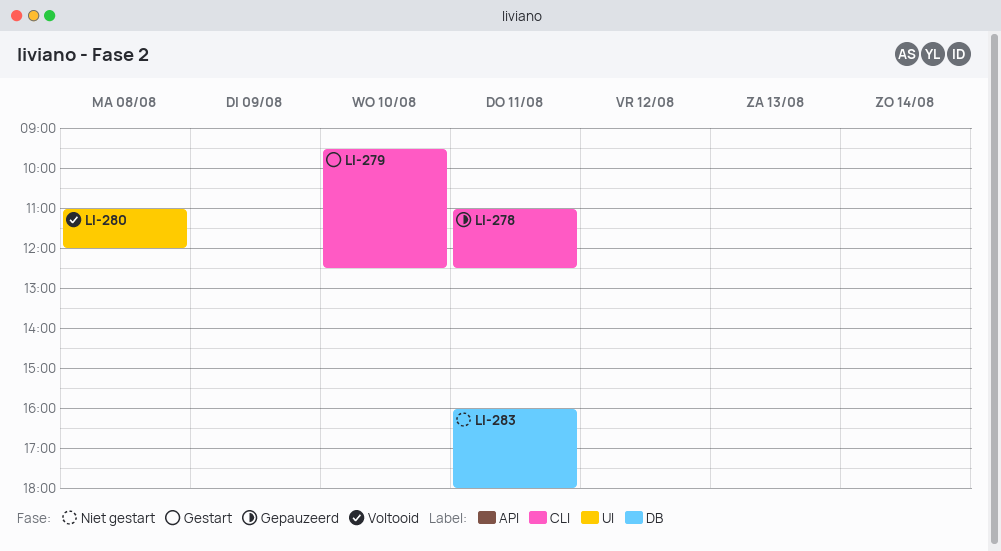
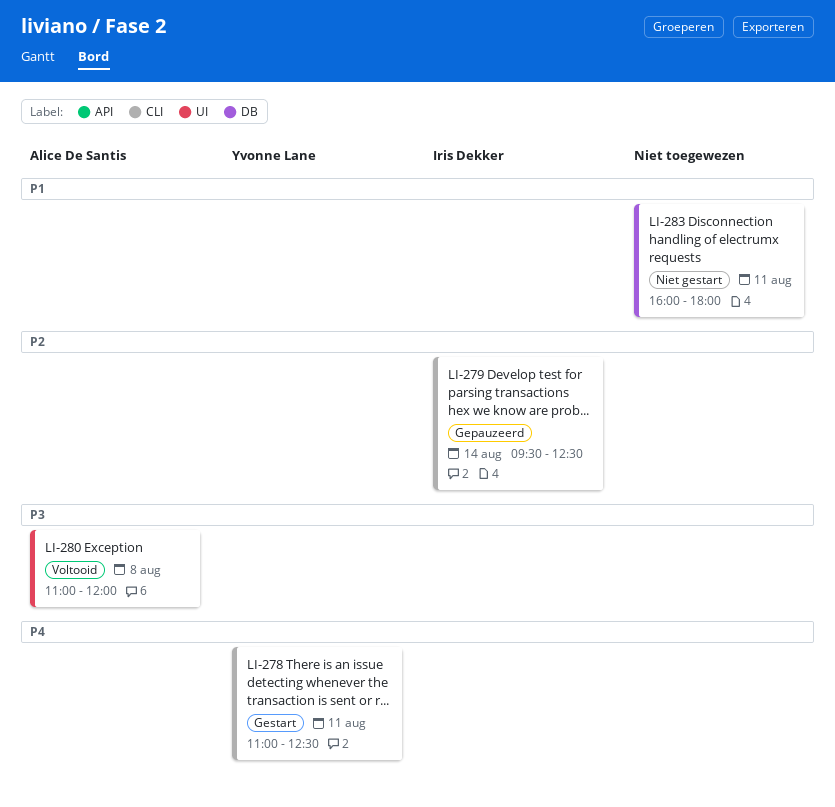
LI-278, status: Gepauzeerd -> Gestart
LI-279, status: Gestart -> Gepauzeerd
LI-279, day: Aug 10 -> Aug 14

